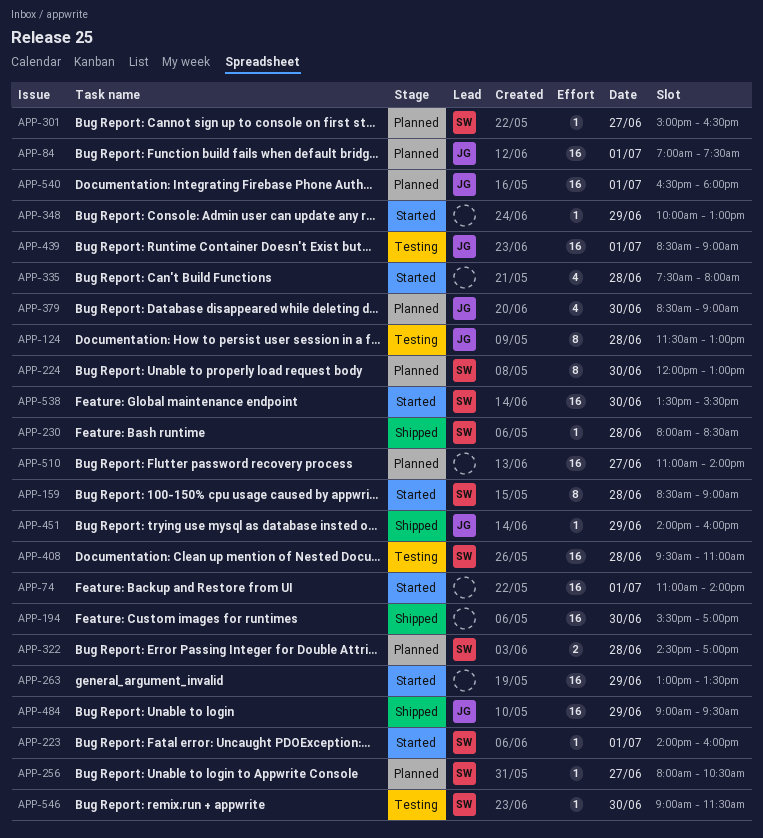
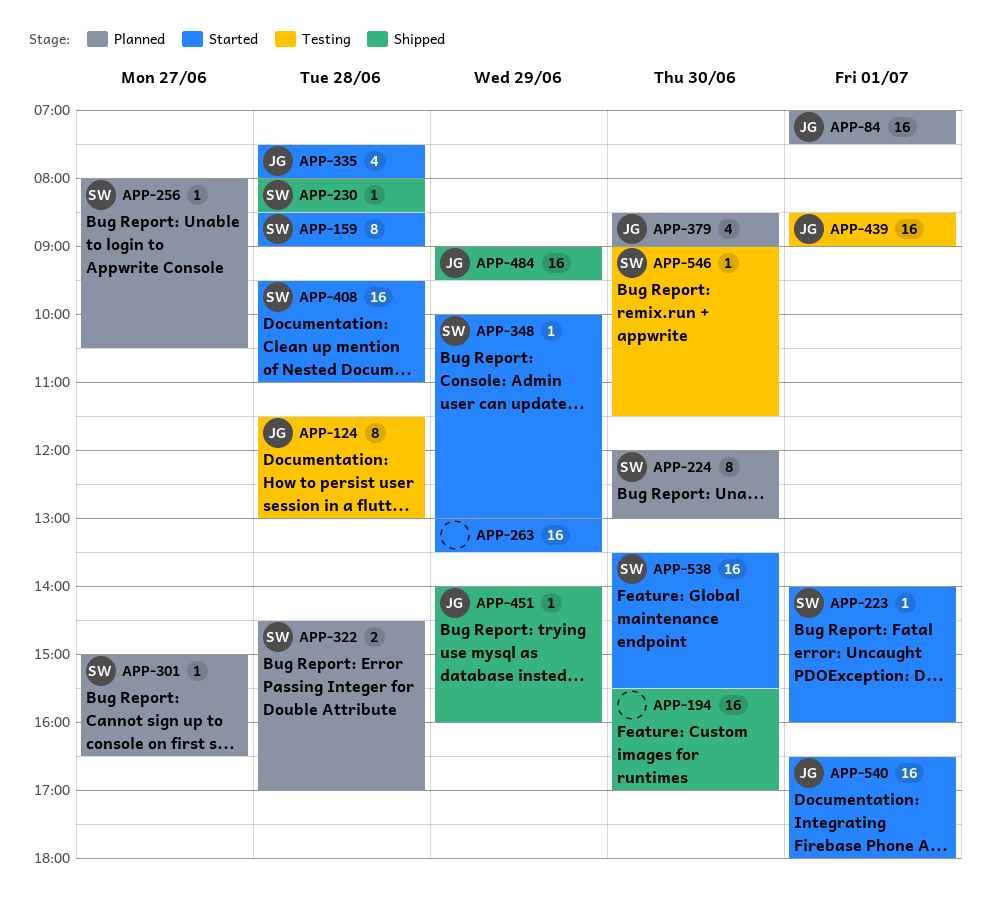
APP-74: present -> none
APP-335, owner: none -> JG
APP-348, owner: none -> SW
APP-408, status: Testing -> Started
APP-510: present -> none
APP-540, status: Planned -> Started

